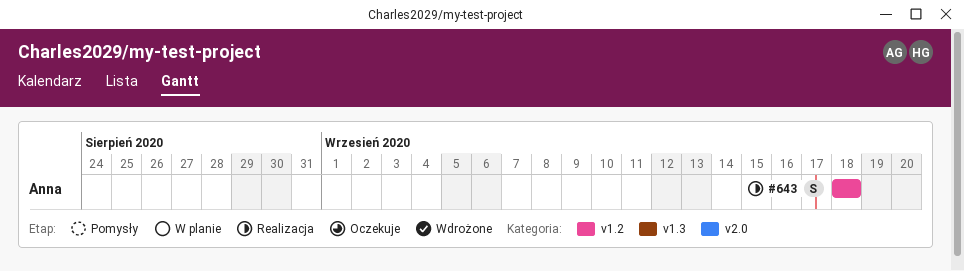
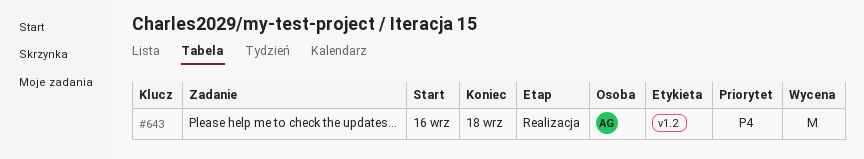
#643, estimate: S -> M
#643, start: Sep 18 -> Sep 16

